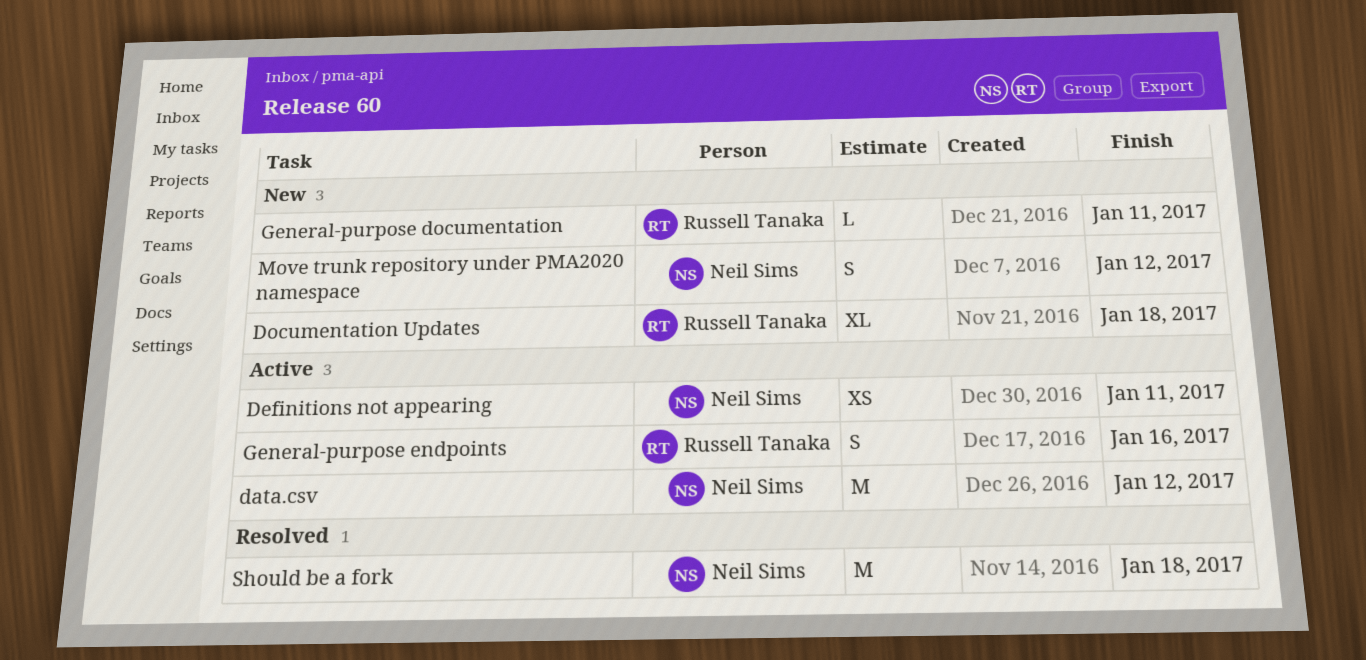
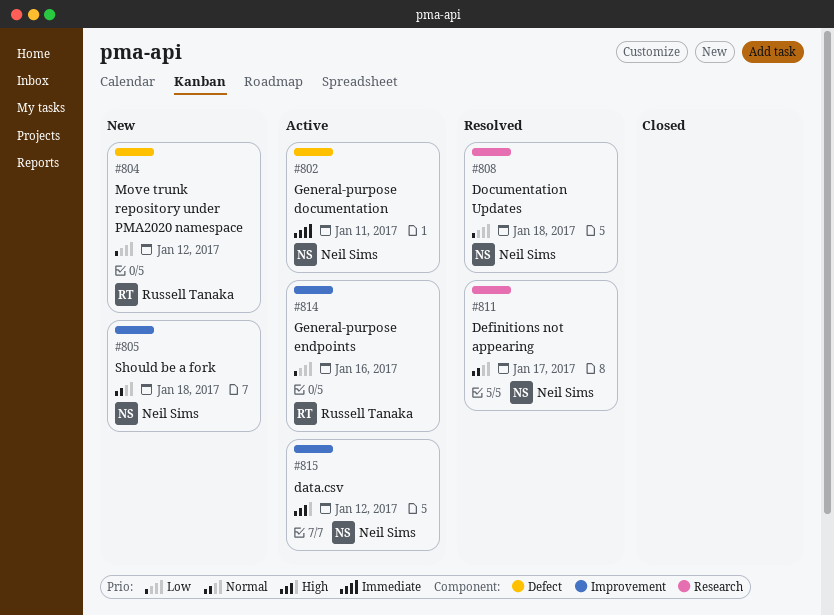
Definitions not appearing, status: Active -> Resolved
Definitions not appearing, due: Jan 11 -> Jan 17
Documentation Updates, status: New -> Resolved
Documentation Updates, owner: Russell Tanaka -> Neil Sims
General-purpose documentation, status: New -> Active
General-purpose documentation, owner: Russell Tanaka -> Neil Sims
Move trunk repository under PMA2020 namespace, owner: Neil Sims -> Russell Tanaka
Should be a fork, status: Resolved -> New

